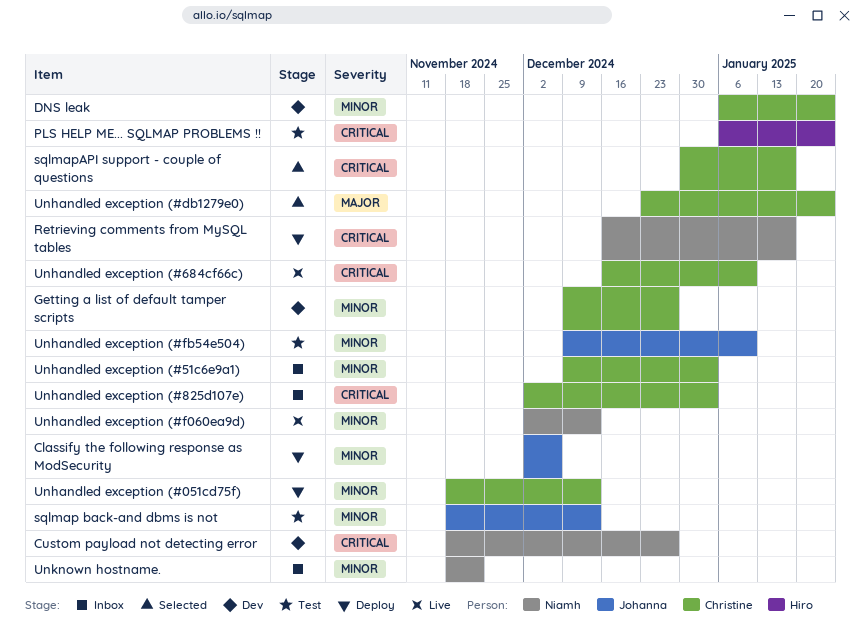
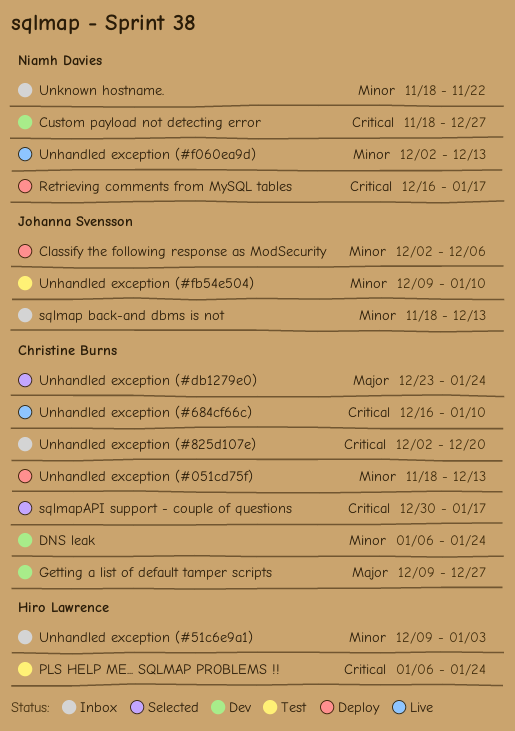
Getting a list of default tamper scripts, priority: Minor -> Major
sqlmap back-and dbms is not, status: Test -> Inbox
Unhandled exception (#51c6e9a1), owner: Christine Burns -> Hiro Lawrence
Unhandled exception (#825d107e), due: Jan 3 -> Dec 20

